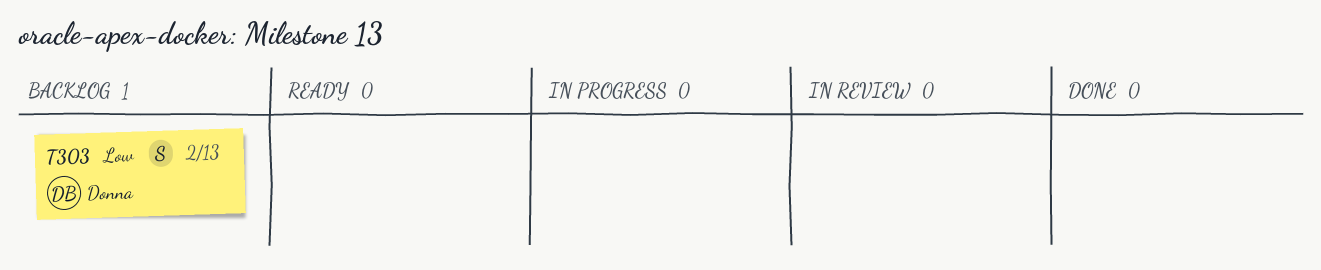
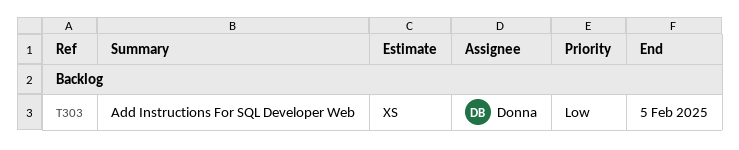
T303, estimate: S -> XS
T303, due: Feb 13 -> Feb 5

